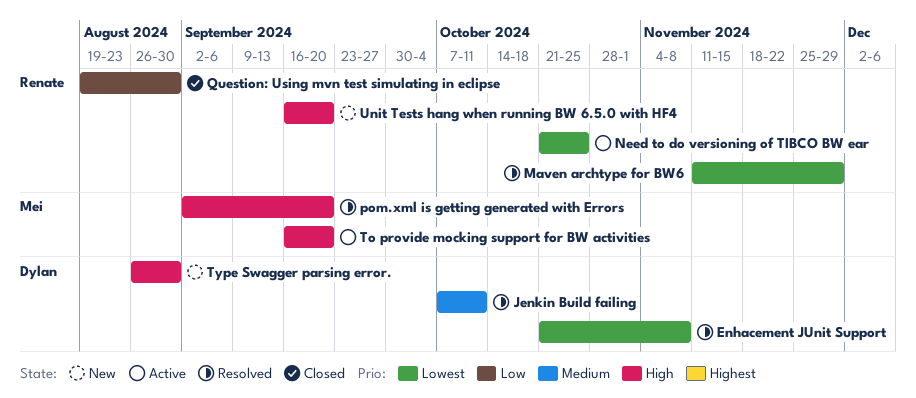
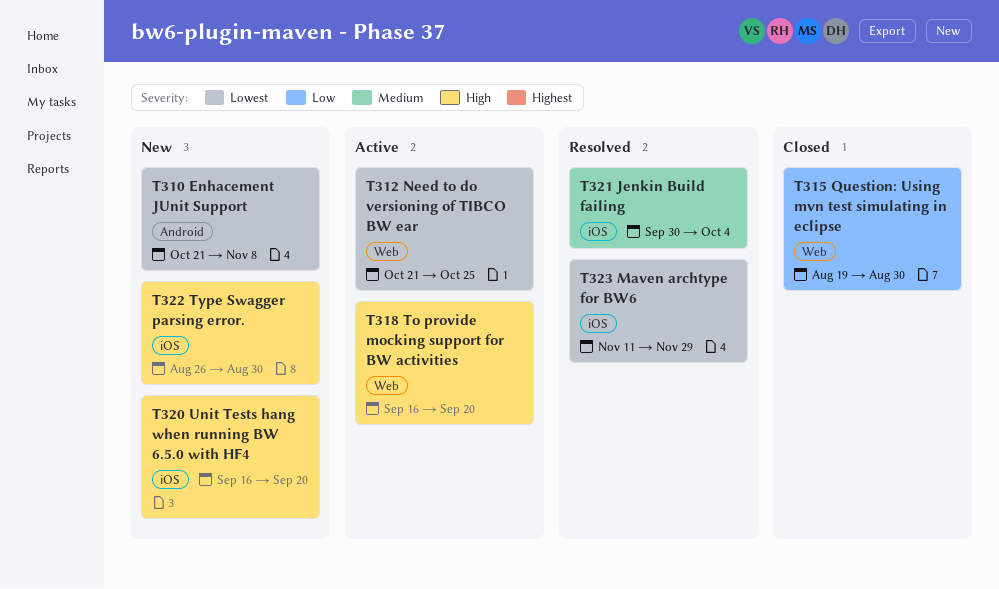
Enhacement JUnit Support, status: Resolved -> New
Jenkin Build failing, start: Oct 7 -> Sep 30
Jenkin Build failing, due: Oct 11 -> Oct 4
pom.xml is getting generated with Errors: present -> none

